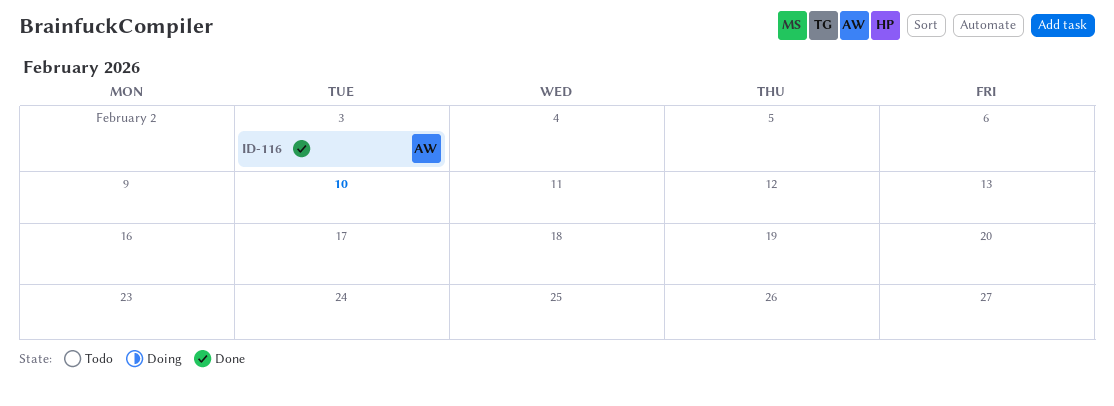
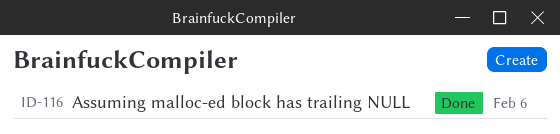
ID-116, due: Feb 3 -> Feb 6

